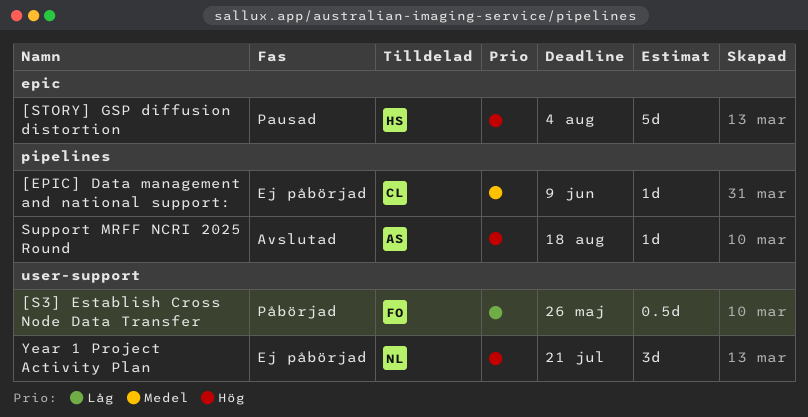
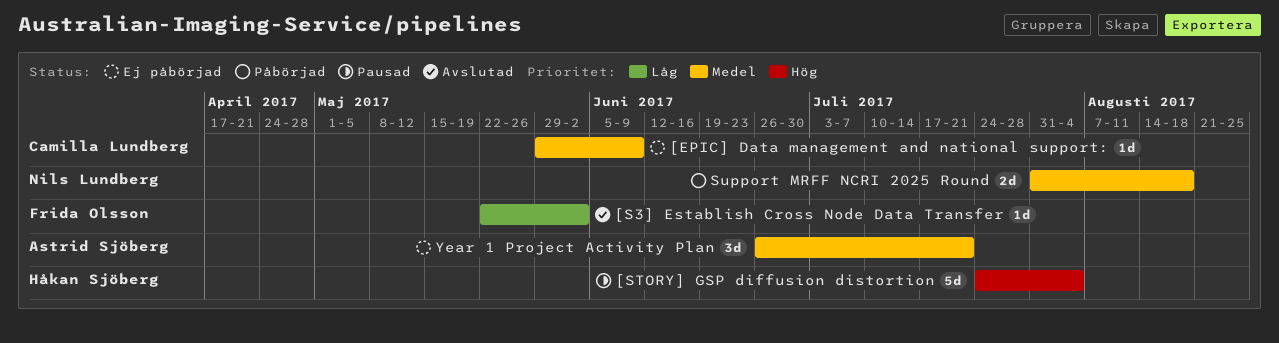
[S3] Establish Cross Node Data Transfer, status: Påbörjad -> Avslutad
[S3] Establish Cross Node Data Transfer, estimate: 0.5d -> 1d
[S3] Establish Cross Node Data Transfer, due: May 26 -> Jun 2
Support MRFF NCRI 2025 Round, status: Avslutad -> Påbörjad
Support MRFF NCRI 2025 Round, owner: Astrid Sjöberg -> Nils Lundberg
Support MRFF NCRI 2025 Round, priority: Hög -> Medel
Support MRFF NCRI 2025 Round, estimate: 1d -> 2d
Year 1 Project Activity Plan, owner: Nils Lundberg -> Astrid Sjöberg
Year 1 Project Activity Plan, priority: Hög -> Medel

